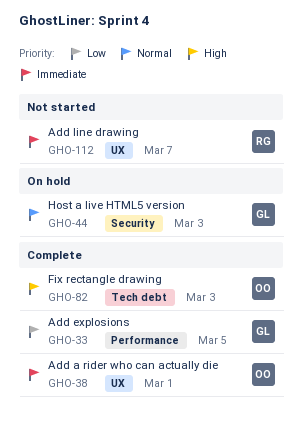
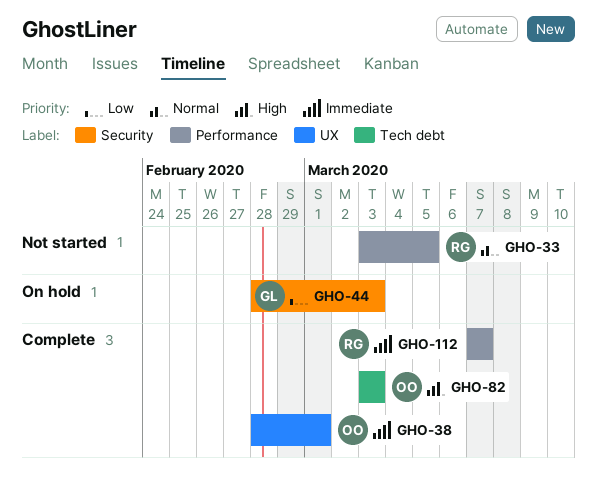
GHO-33, status: Complete -> Not started
GHO-33, owner: GL -> RG
GHO-33, priority: Low -> Normal
GHO-44, priority: Normal -> Low
GHO-112, status: Not started -> Complete
GHO-112, label: UX -> Performance

